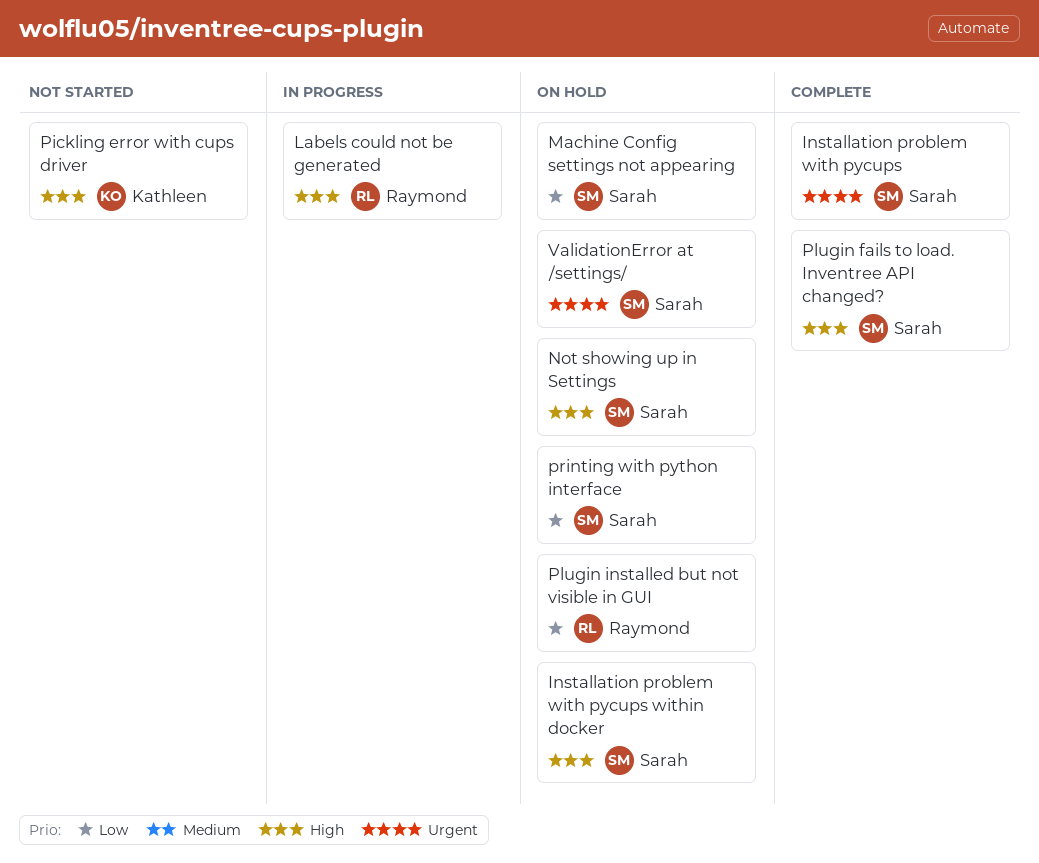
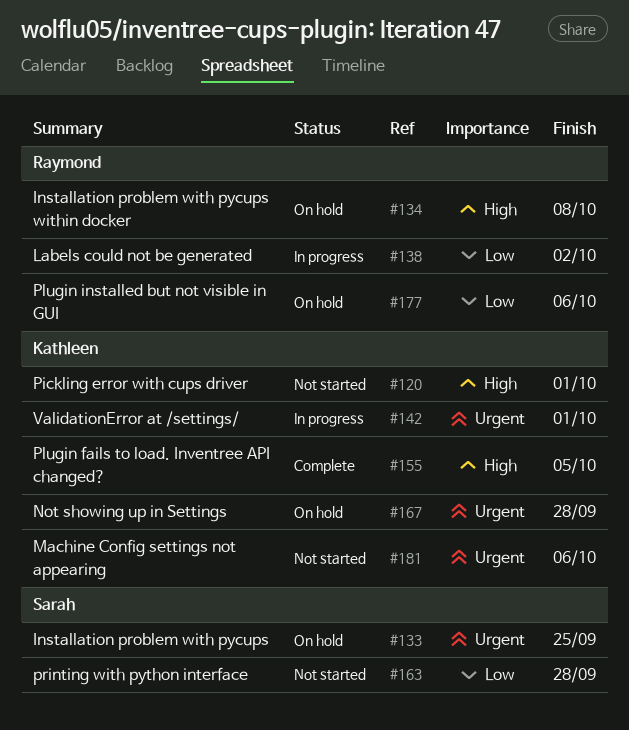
Installation problem with pycups, status: Complete -> On hold
Installation problem with pycups within docker, owner: Sarah -> Raymond
Labels could not be generated, priority: High -> Low
Machine Config settings not appearing, status: On hold -> Not started
Machine Config settings not appearing, owner: Sarah -> Kathleen
Machine Config settings not appearing, priority: Low -> Urgent
Not showing up in Settings, owner: Sarah -> Kathleen
Not showing up in Settings, priority: High -> Urgent
Plugin fails to load. Inventree API changed?, owner: Sarah -> Kathleen
printing with python interface, status: On hold -> Not started
ValidationError at /settings/, status: On hold -> In progress
ValidationError at /settings/, owner: Sarah -> Kathleen

